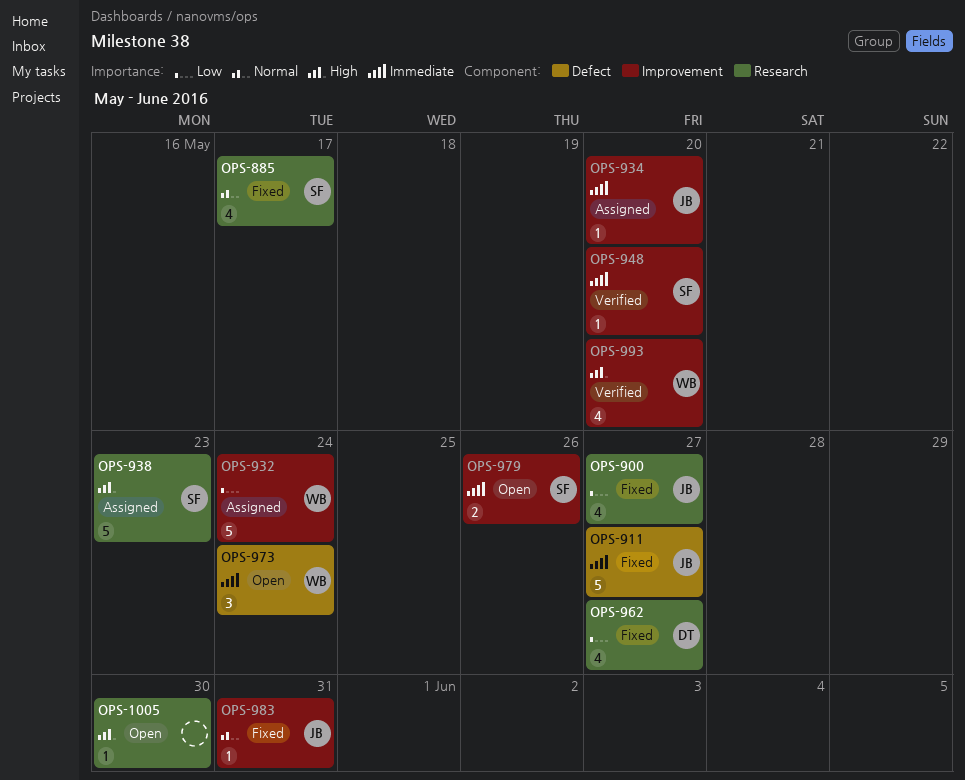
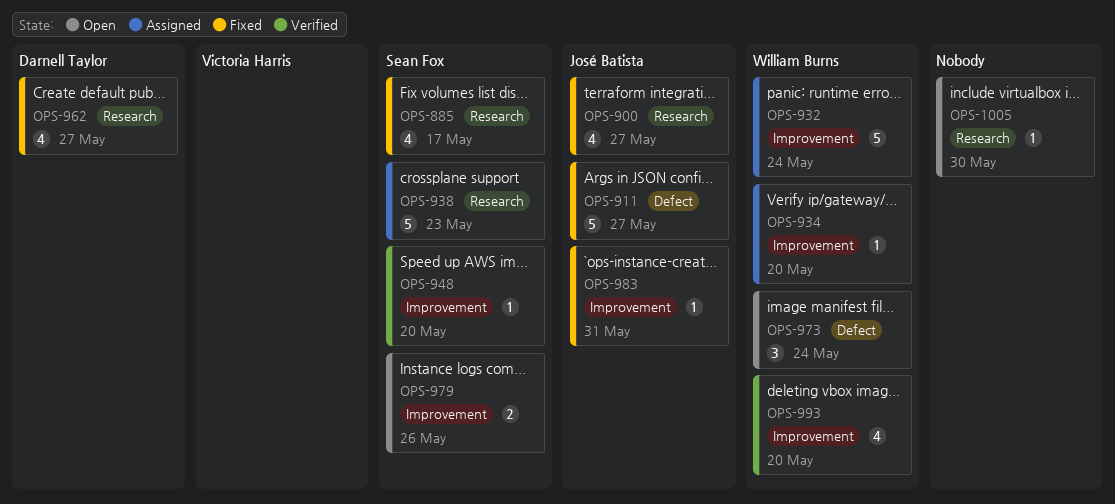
OPS-934, owner: José Batista -> William Burns

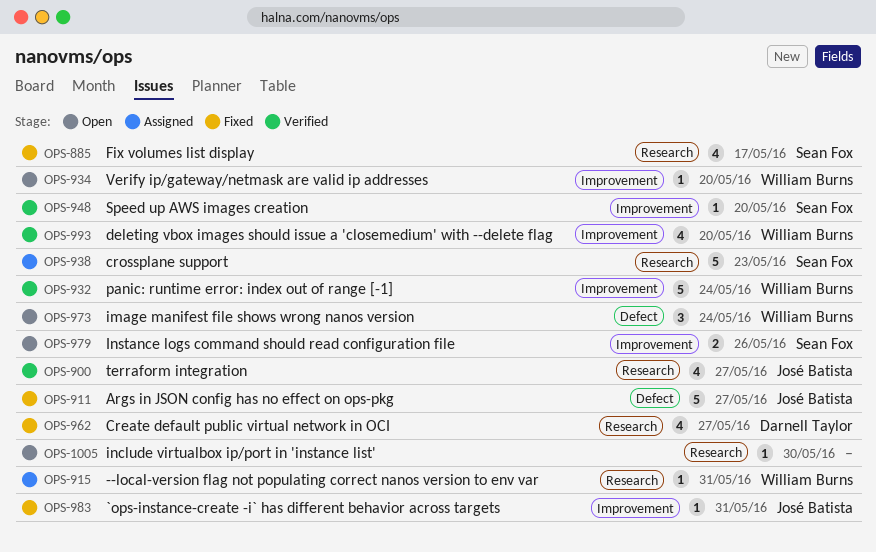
OPS-900, status: Fixed -> Verified
OPS-915: none -> present
OPS-932, status: Assigned -> Verified
OPS-934, status: Assigned -> Open

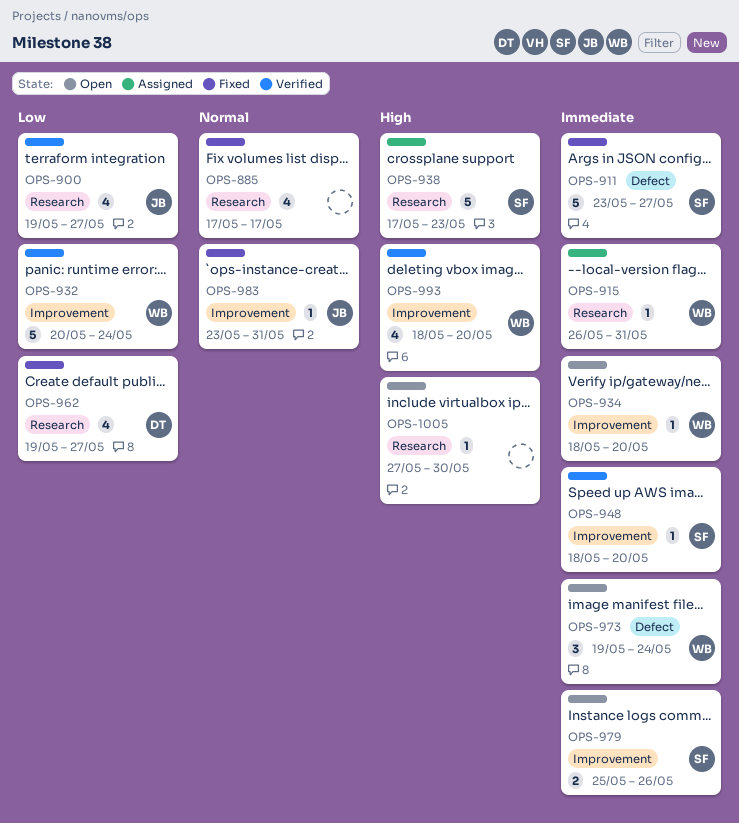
OPS-885, owner: Sean Fox -> none
OPS-911, owner: José Batista -> Sean Fox

